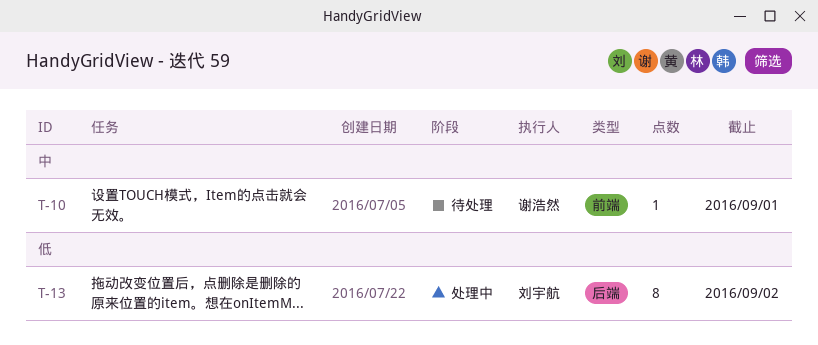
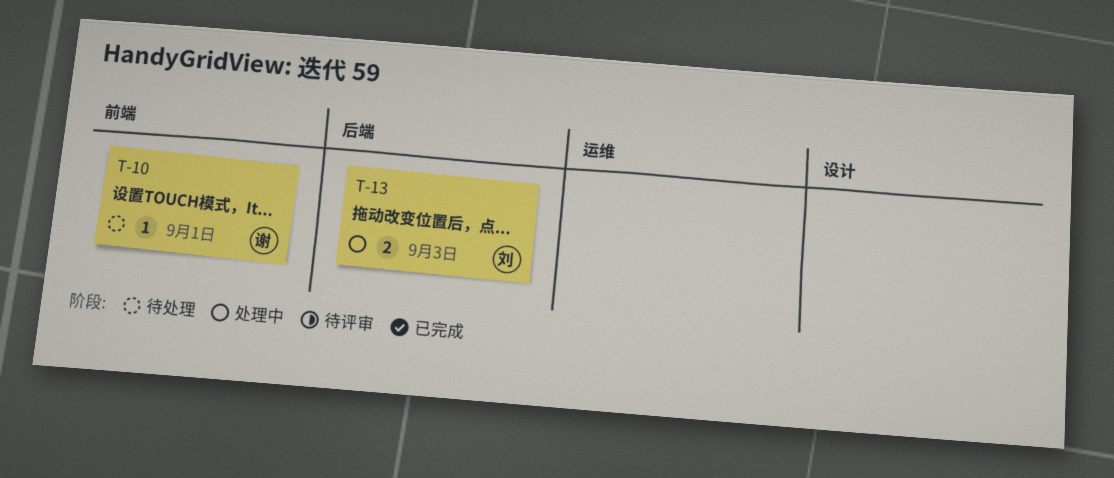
T-13, estimate: 8 -> 2
T-13, due: Sep 2 -> Sep 3

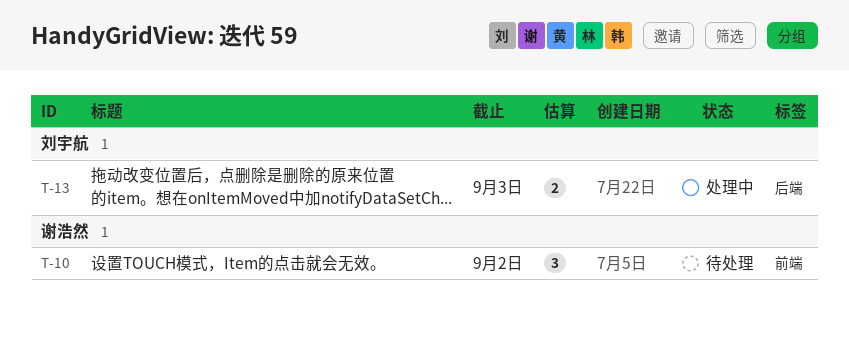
T-10, estimate: 1 -> 3
T-10, due: Sep 1 -> Sep 2

